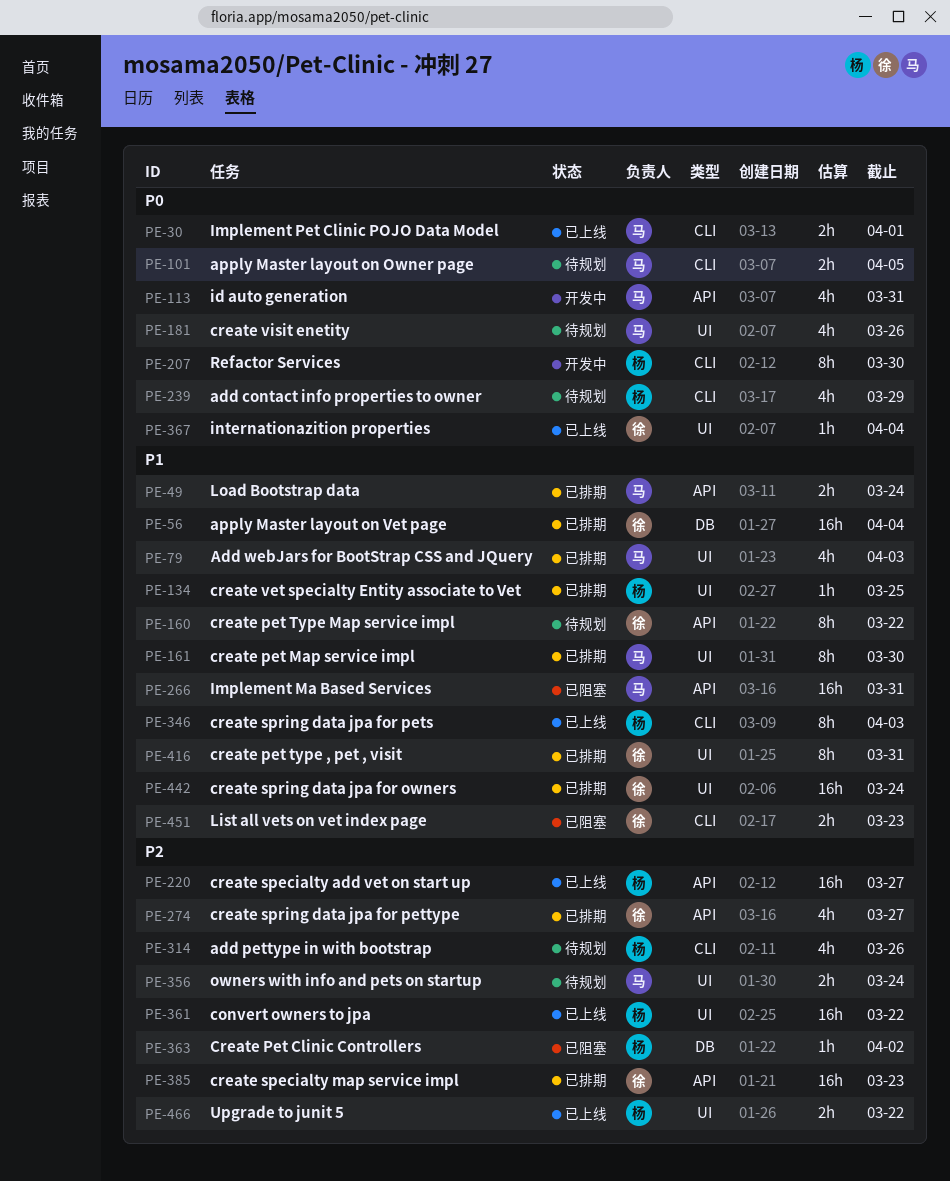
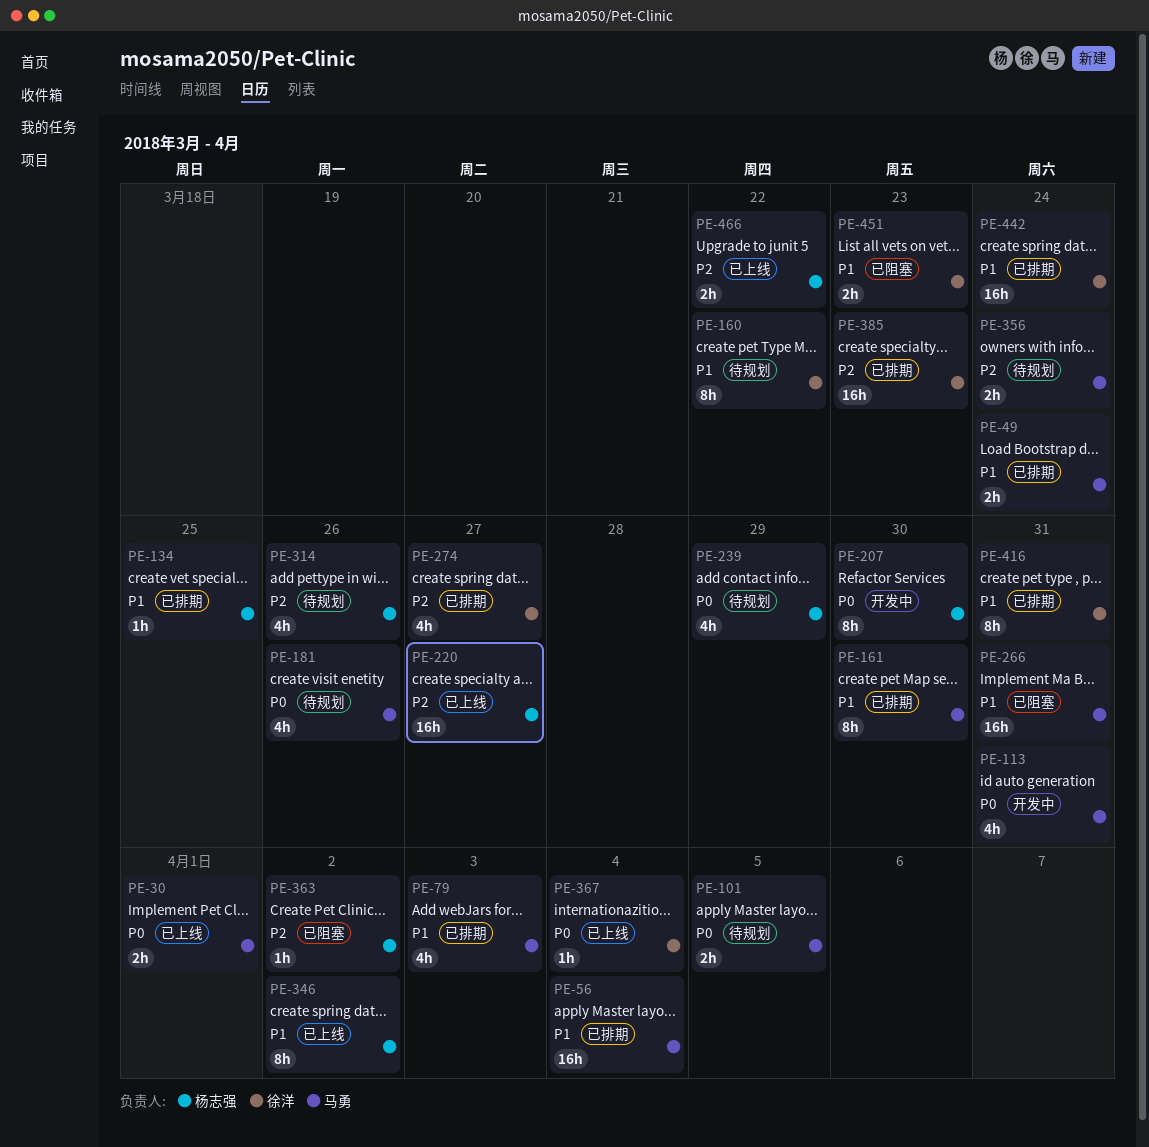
PE-56, owner: 徐洋 -> 马勇
PE-346, due: Apr 3 -> Apr 2
PE-361: present -> none

